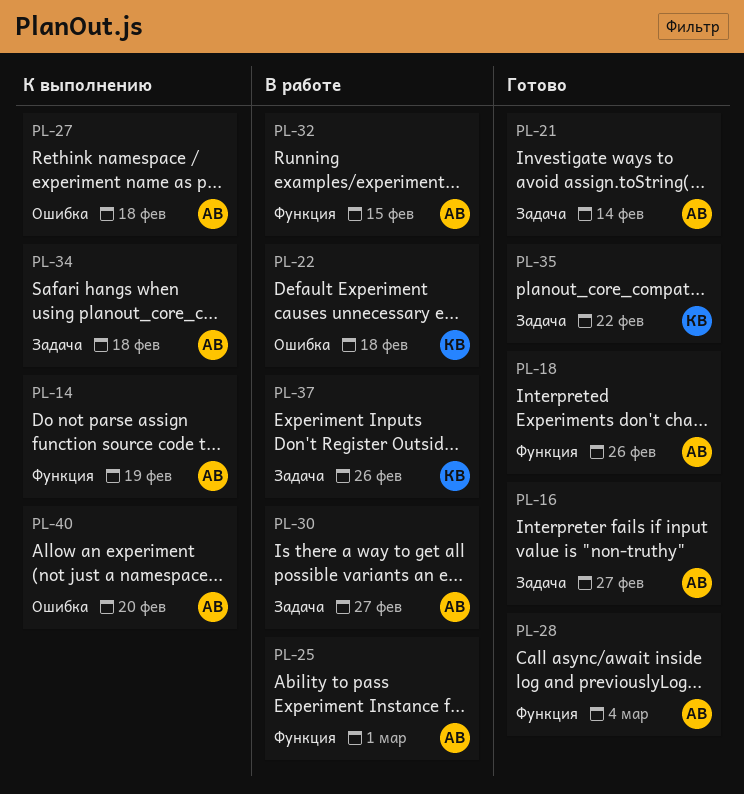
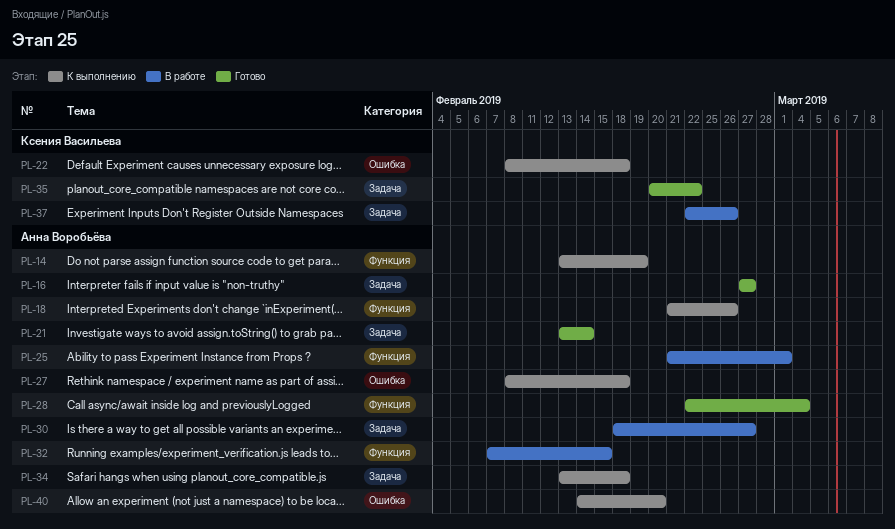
PL-18, status: Готово -> К выполнению
PL-22, status: В работе -> К выполнению

